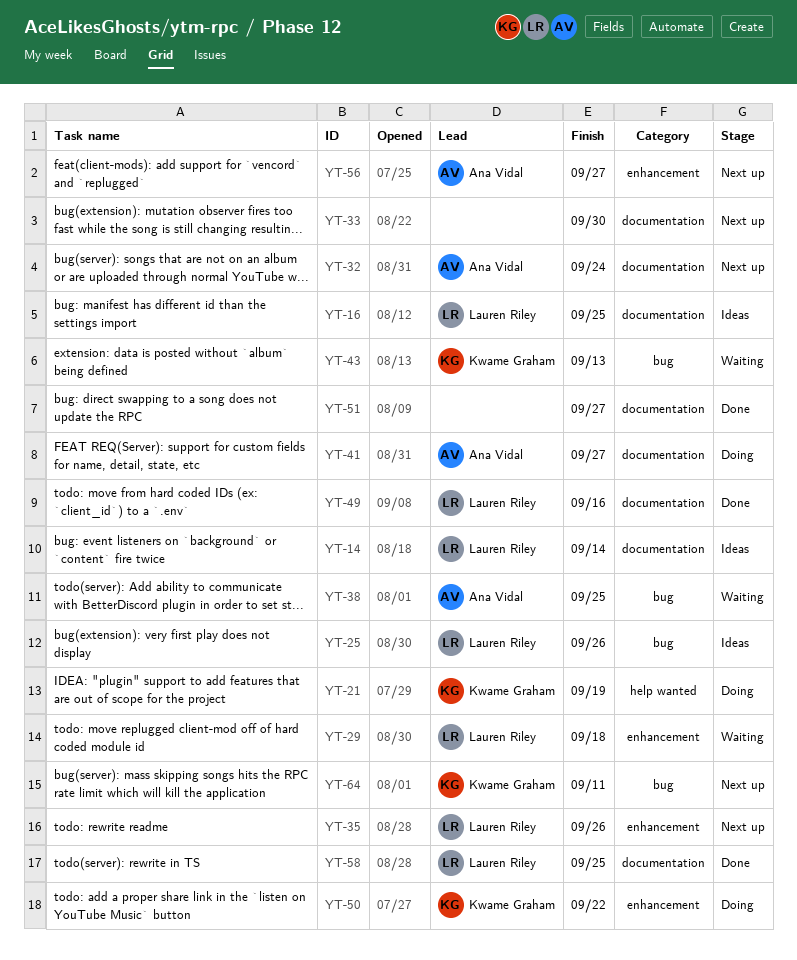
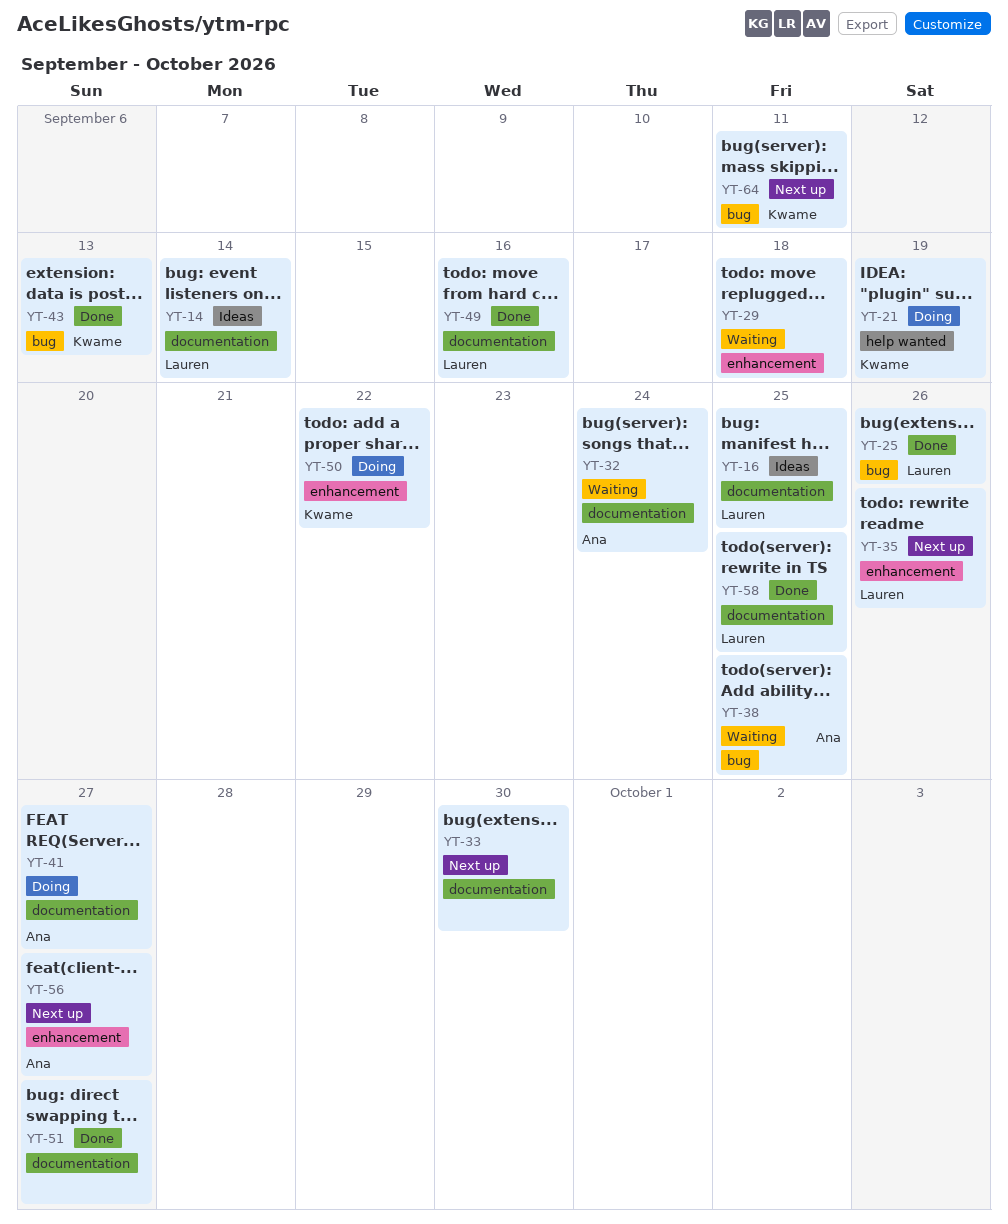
YT-25, status: Ideas -> Done
YT-29, owner: Lauren Riley -> none
YT-32, status: Next up -> Waiting
YT-43, status: Waiting -> Done

